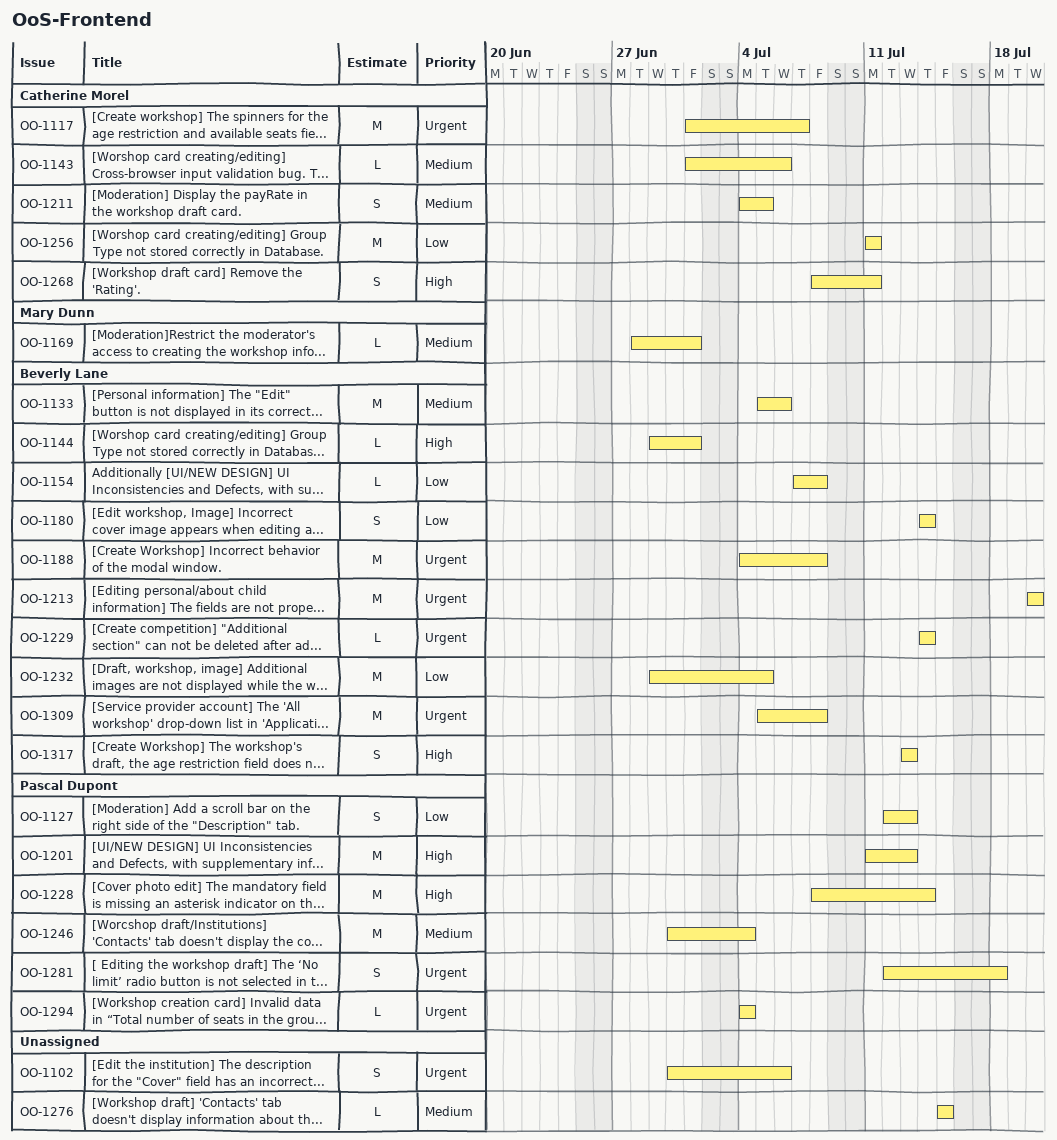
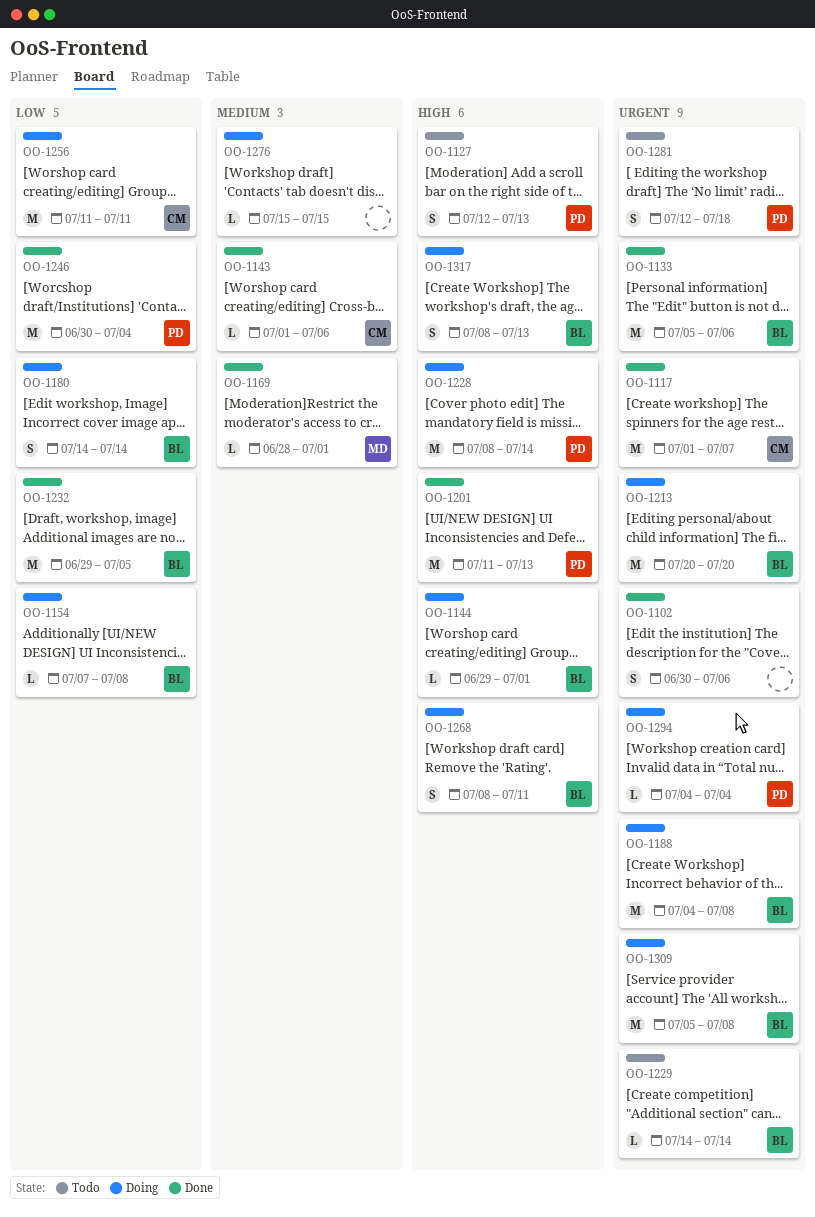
OO-1127, priority: Low -> High
OO-1133, priority: Medium -> Urgent
OO-1211: present -> none
OO-1246, priority: Medium -> Low
OO-1268, owner: Catherine Morel -> Beverly Lane
OO-1317, start: Jul 13 -> Jul 8

